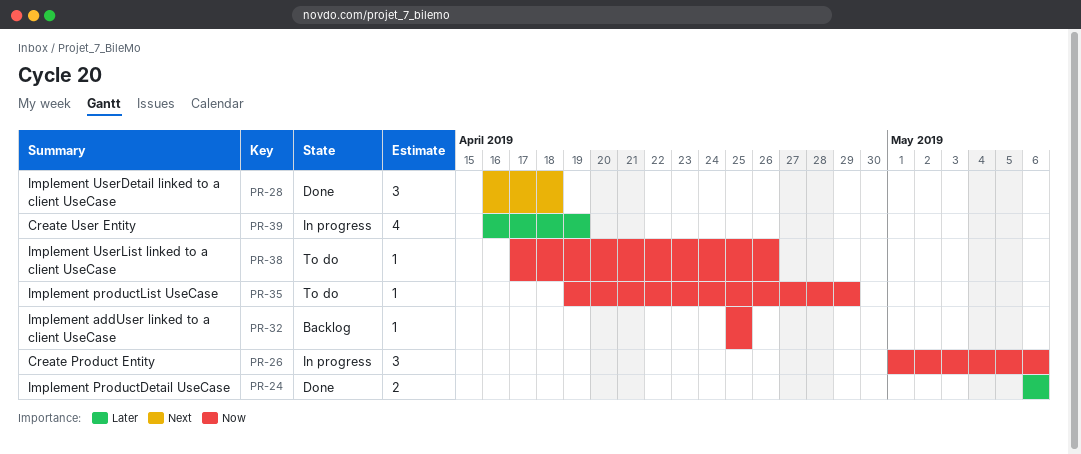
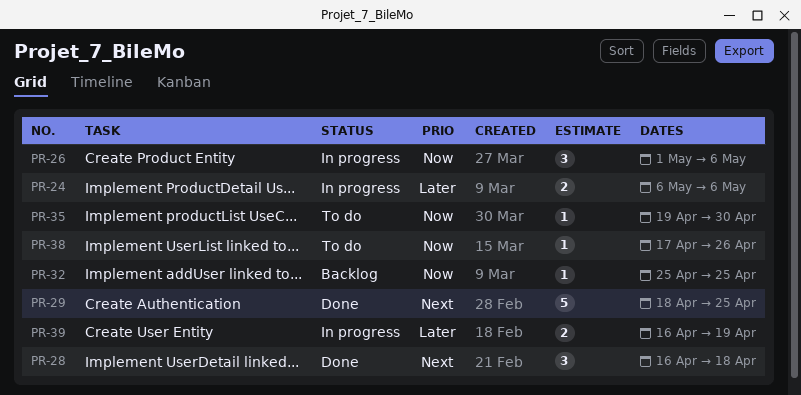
PR-24, status: Done -> In progress
PR-29: none -> present
PR-35, due: Apr 29 -> Apr 30
PR-39, estimate: 4 -> 2

